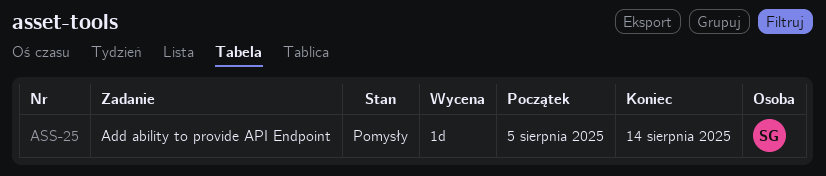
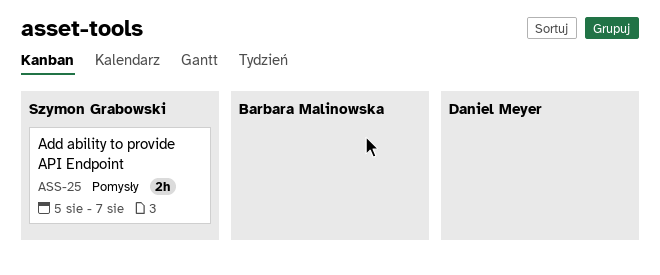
ASS-25, estimate: 1d -> 2h
ASS-25, due: Aug 14 -> Aug 7

